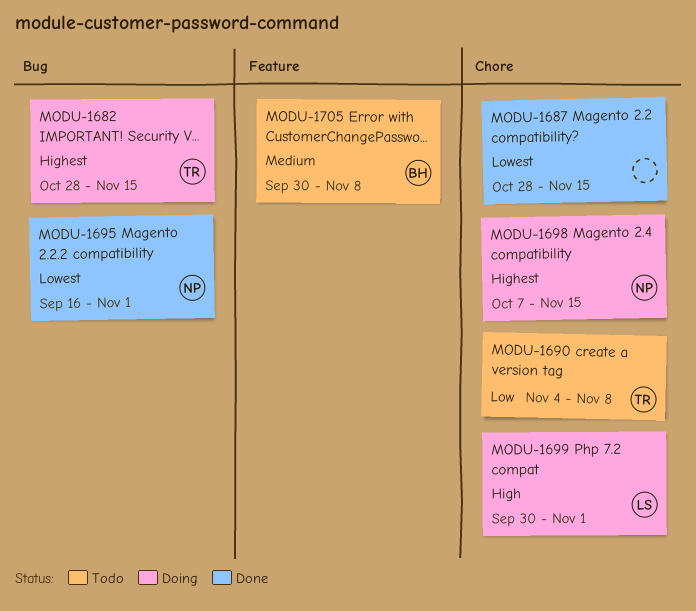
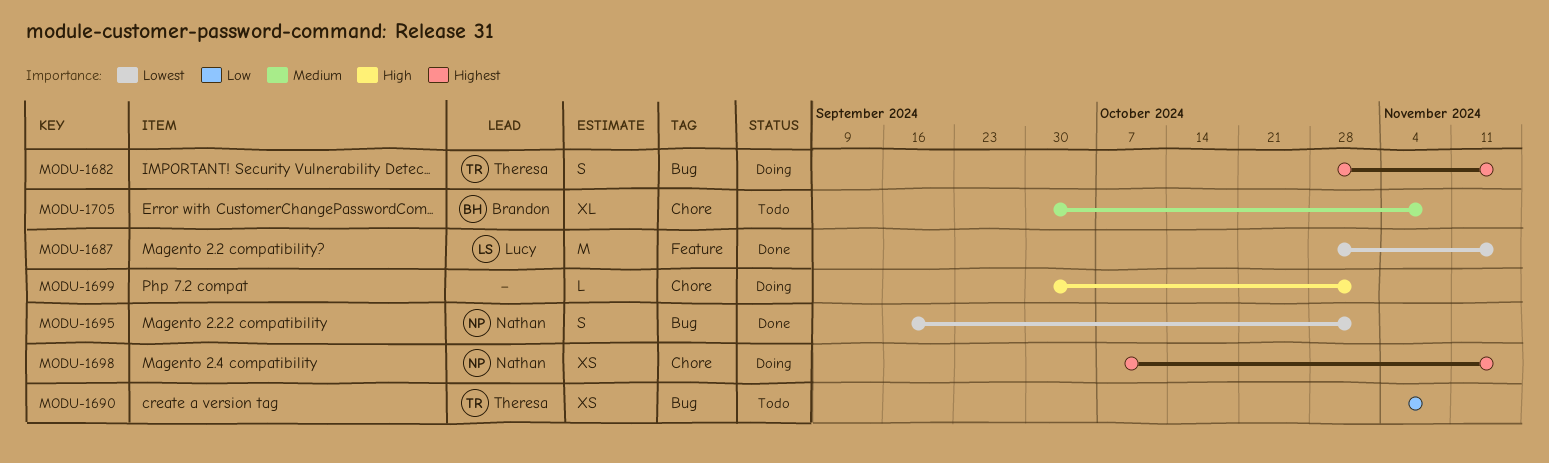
MODU-1687, owner: none -> Lucy
MODU-1687, label: Chore -> Feature
MODU-1690, label: Chore -> Bug
MODU-1699, owner: Lucy -> none
MODU-1705, label: Feature -> Chore

